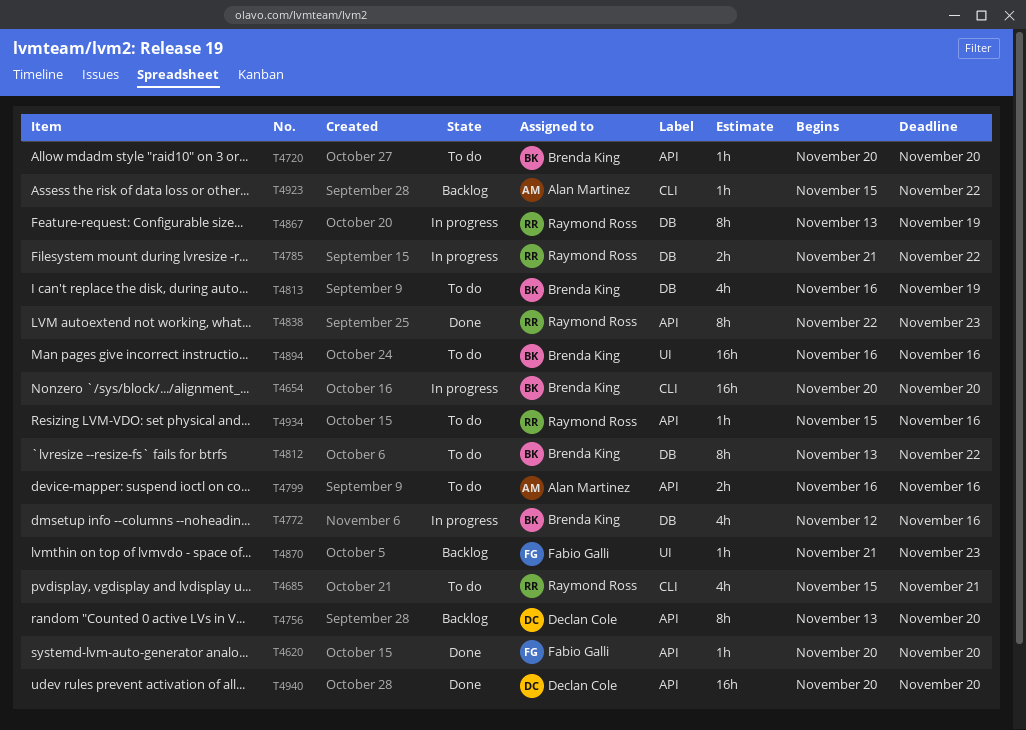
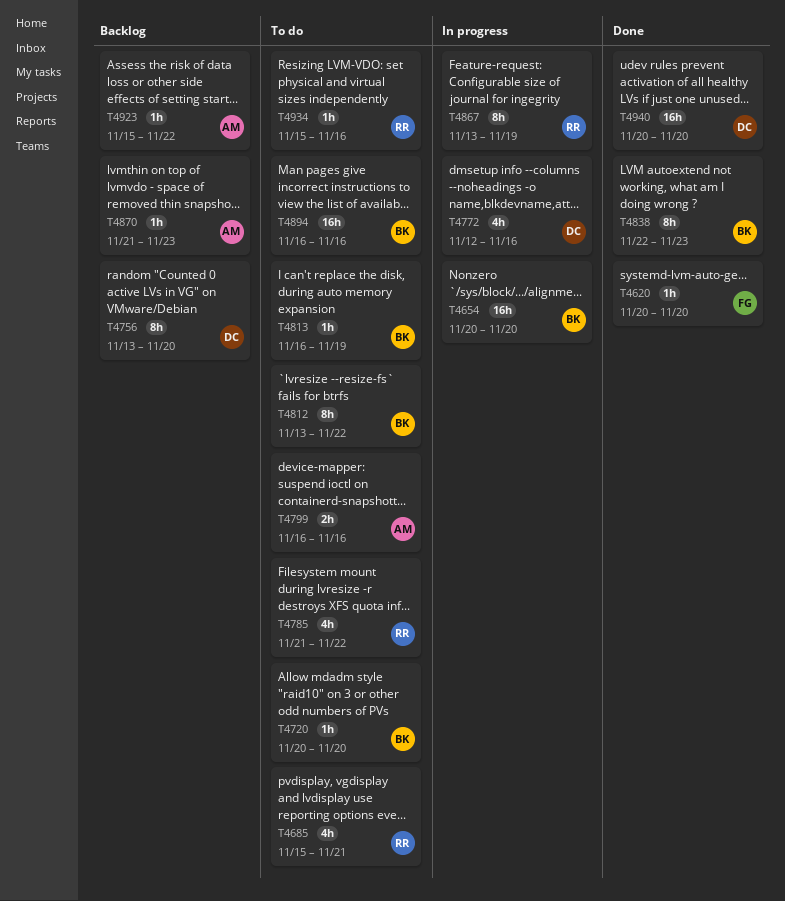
T4772, owner: Brenda King -> Declan Cole
T4785, status: In progress -> To do
T4785, estimate: 2h -> 4h
T4813, estimate: 4h -> 1h
T4838, owner: Raymond Ross -> Brenda King
T4870, owner: Fabio Galli -> Alan Martinez

